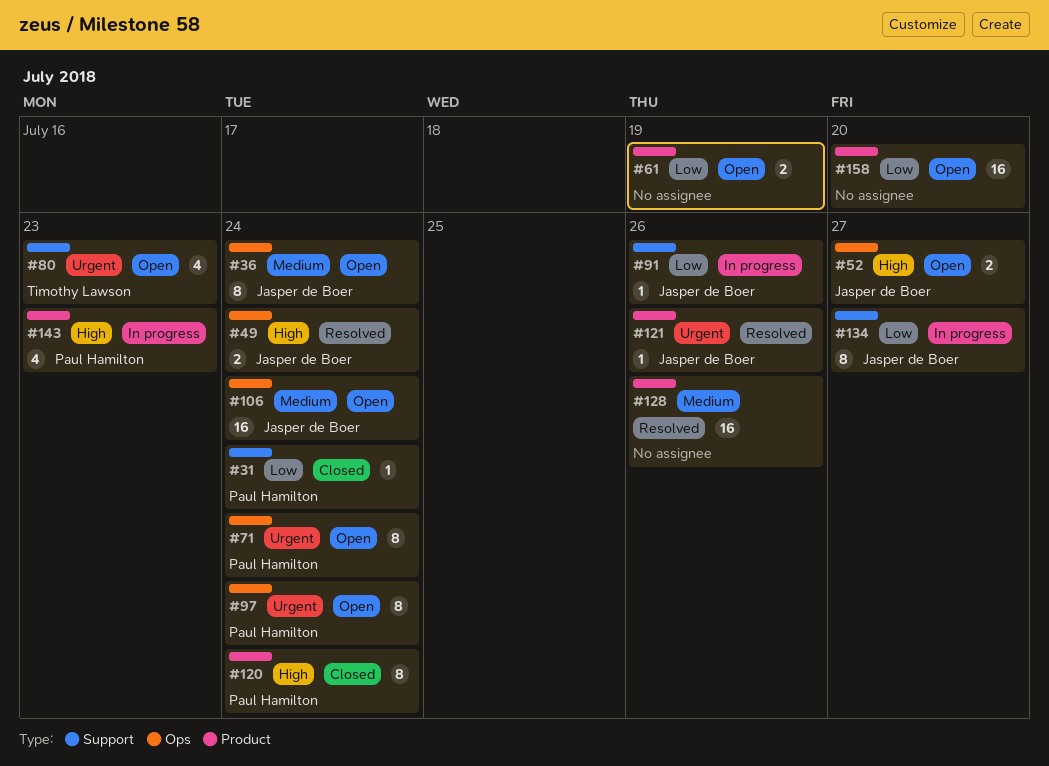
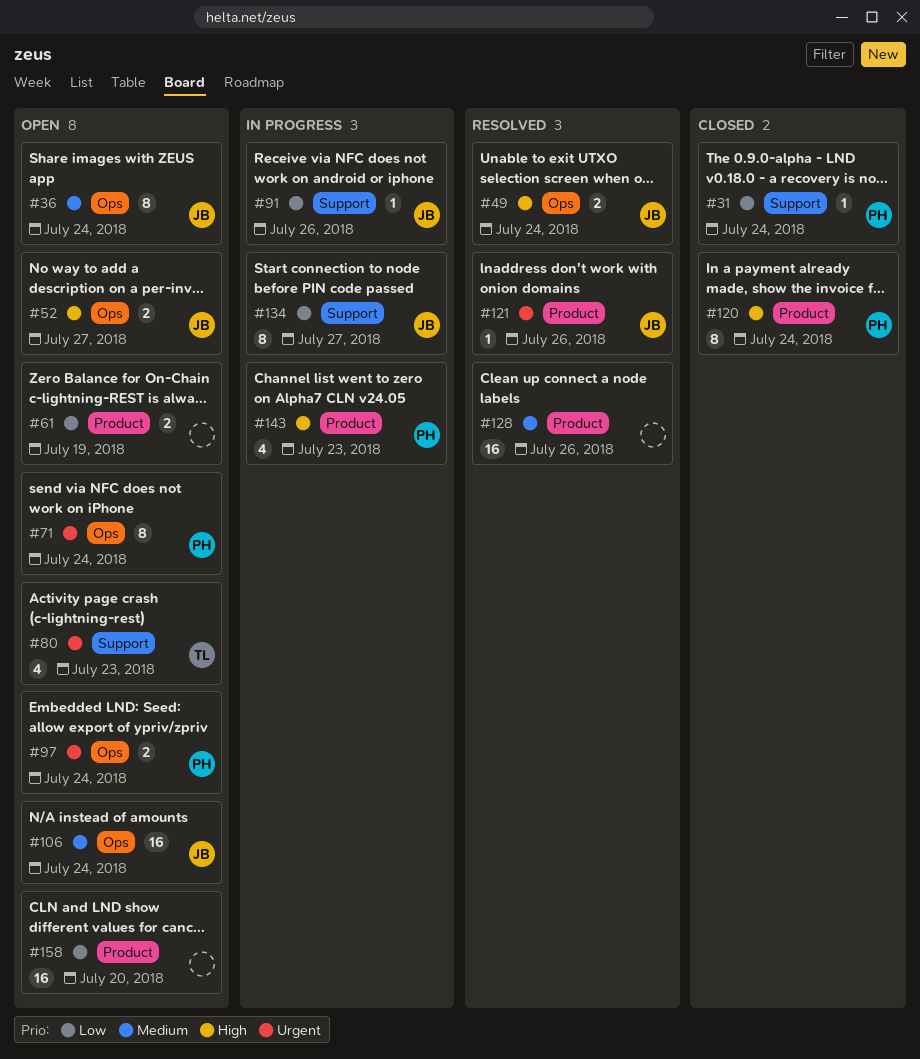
#97, estimate: 8 -> 2

